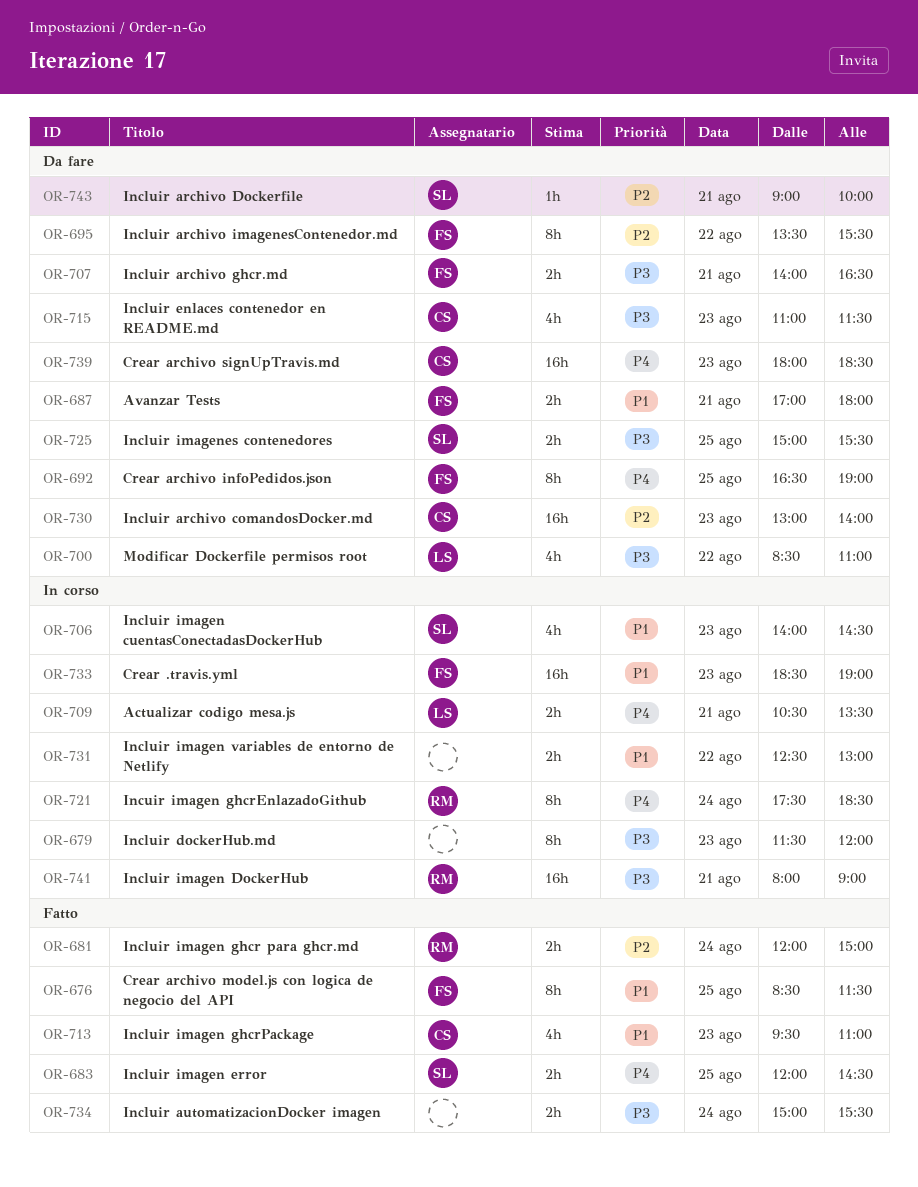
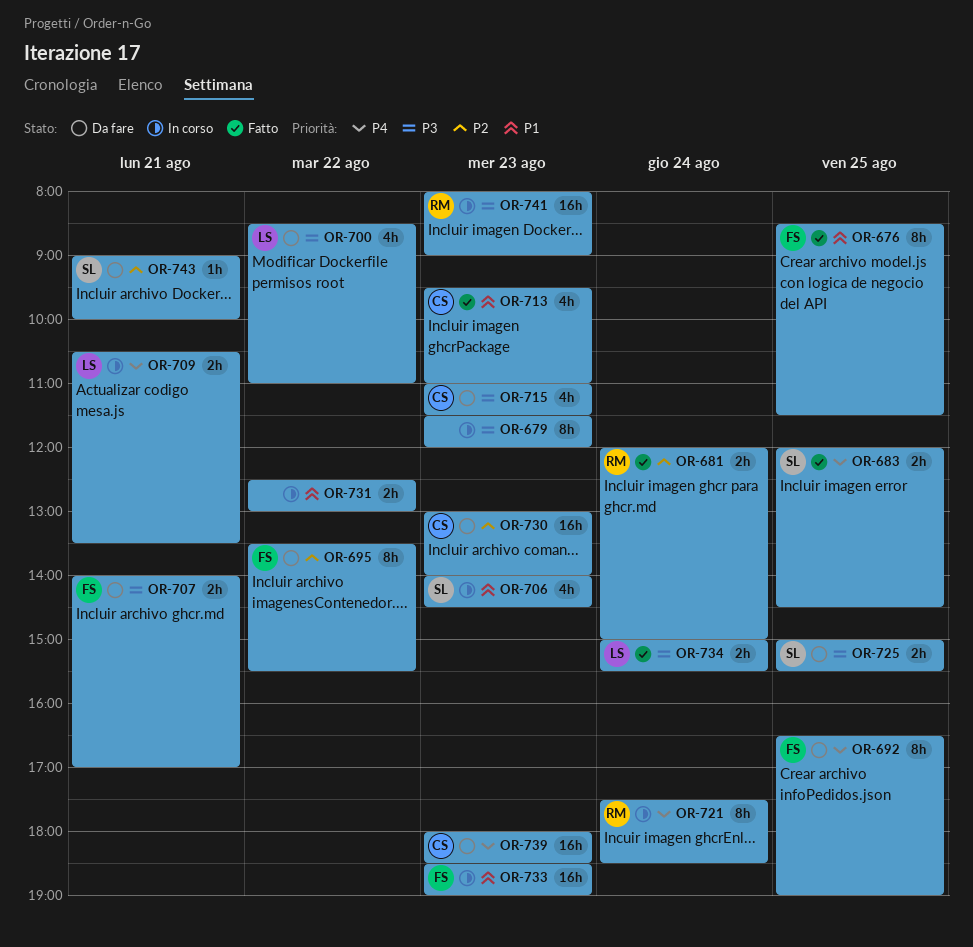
OR-687: present -> none
OR-707, ends: 16:30 -> 17:00
OR-734, owner: none -> LS
OR-741, day: Aug 21 -> Aug 23

